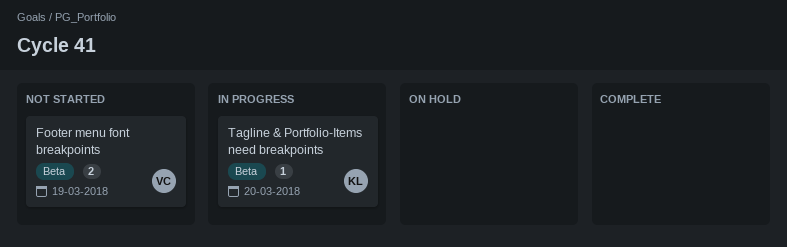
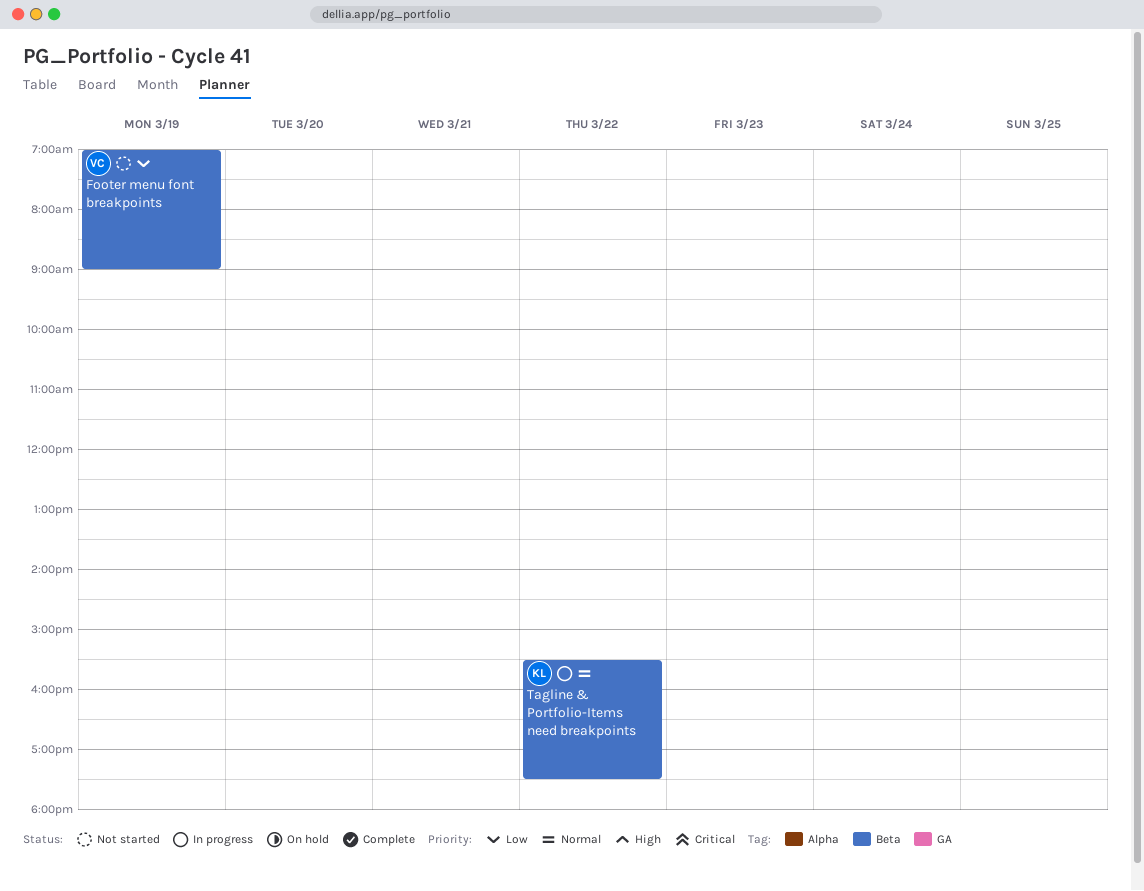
Tagline & Portfolio-Items need breakpoints, day: Mar 20 -> Mar 22

